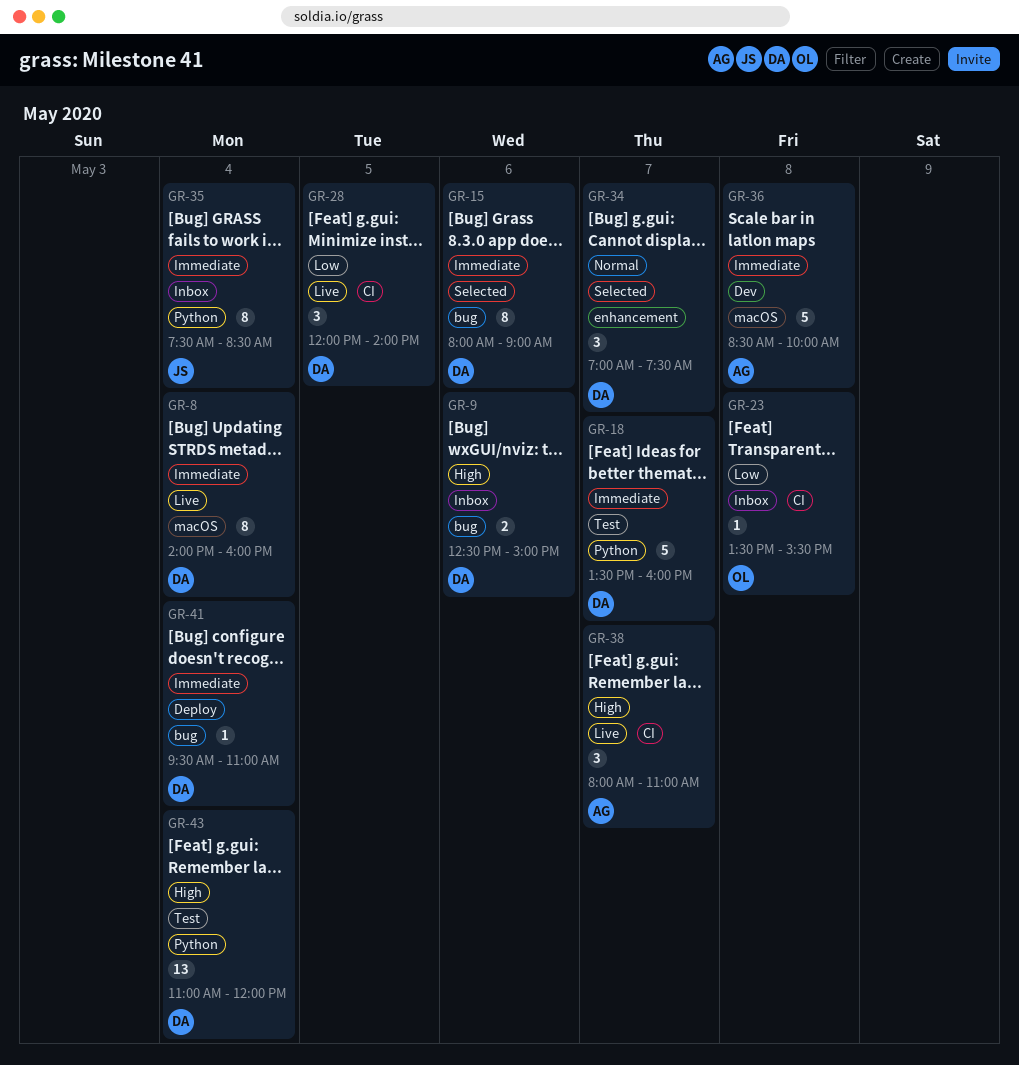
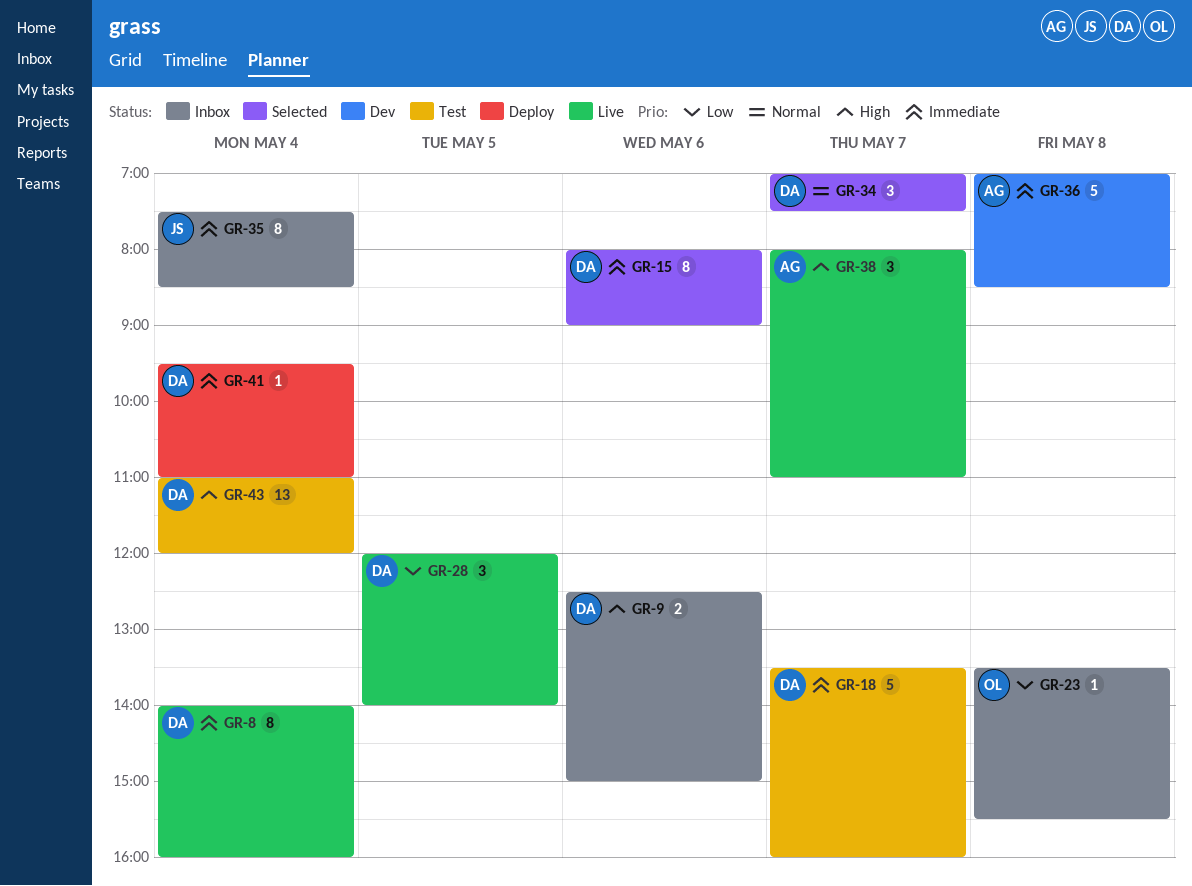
GR-36, begins: 08:30 -> 07:00
GR-36, ends: 10:00 -> 08:30

